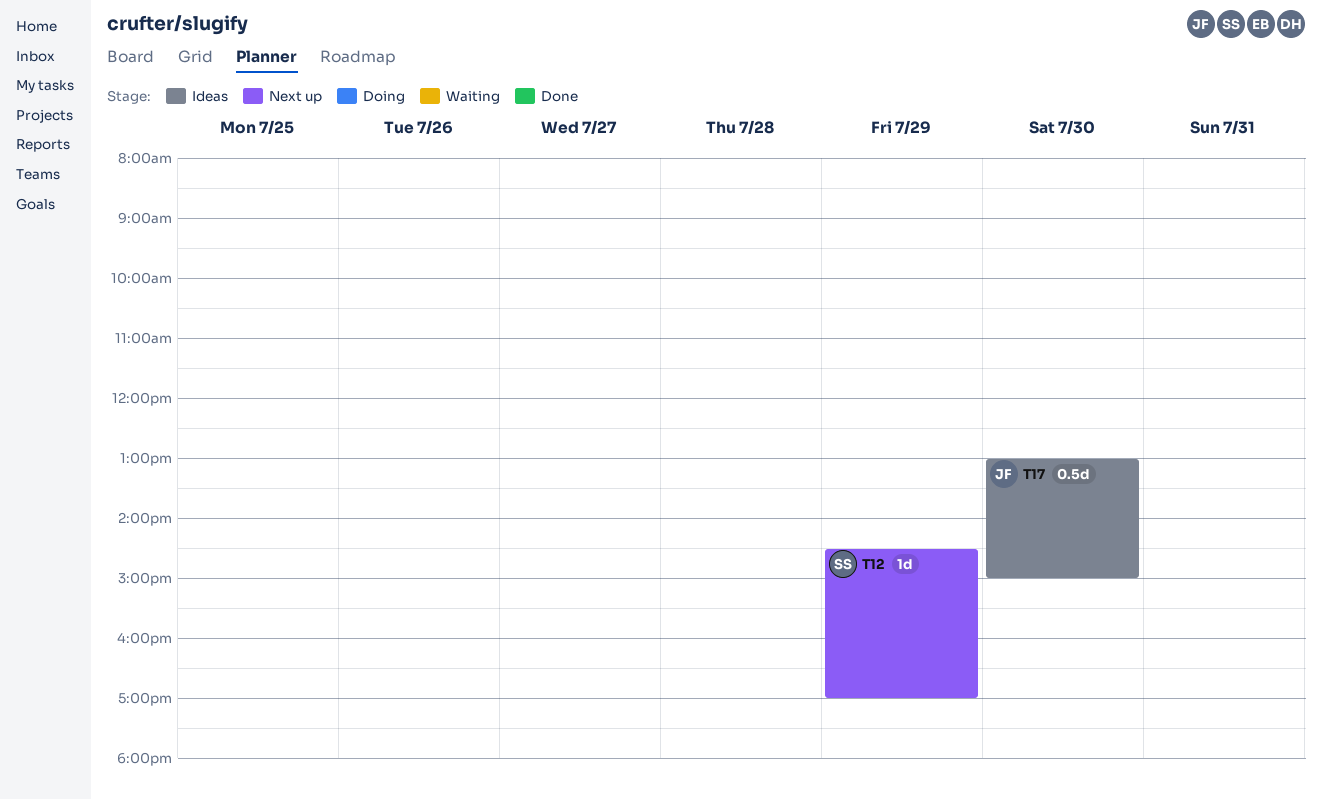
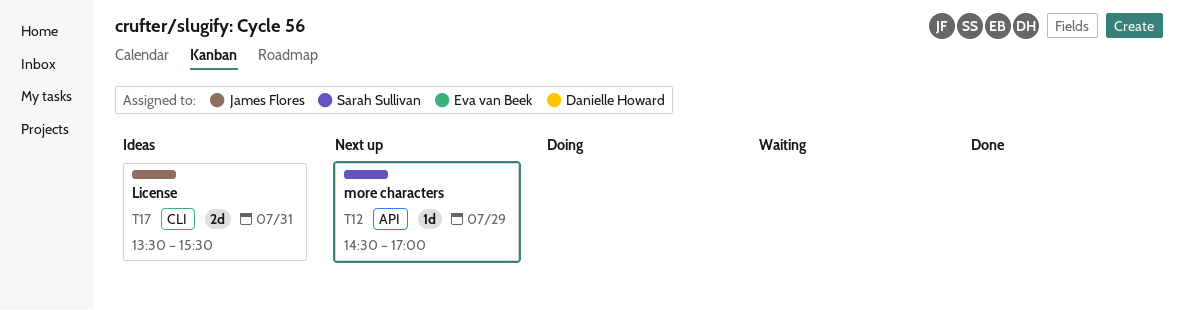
T17, estimate: 0.5d -> 2d
T17, day: Jul 30 -> Jul 31
T17, begins: 13:00 -> 13:30
T17, ends: 15:00 -> 15:30

